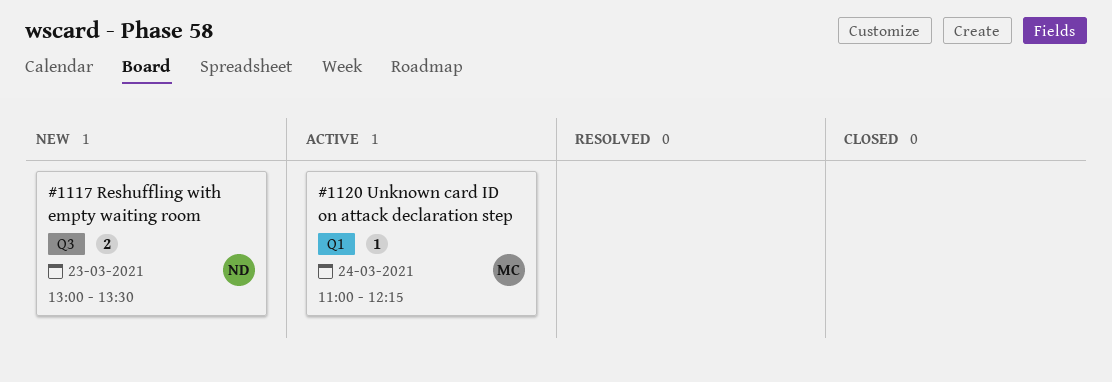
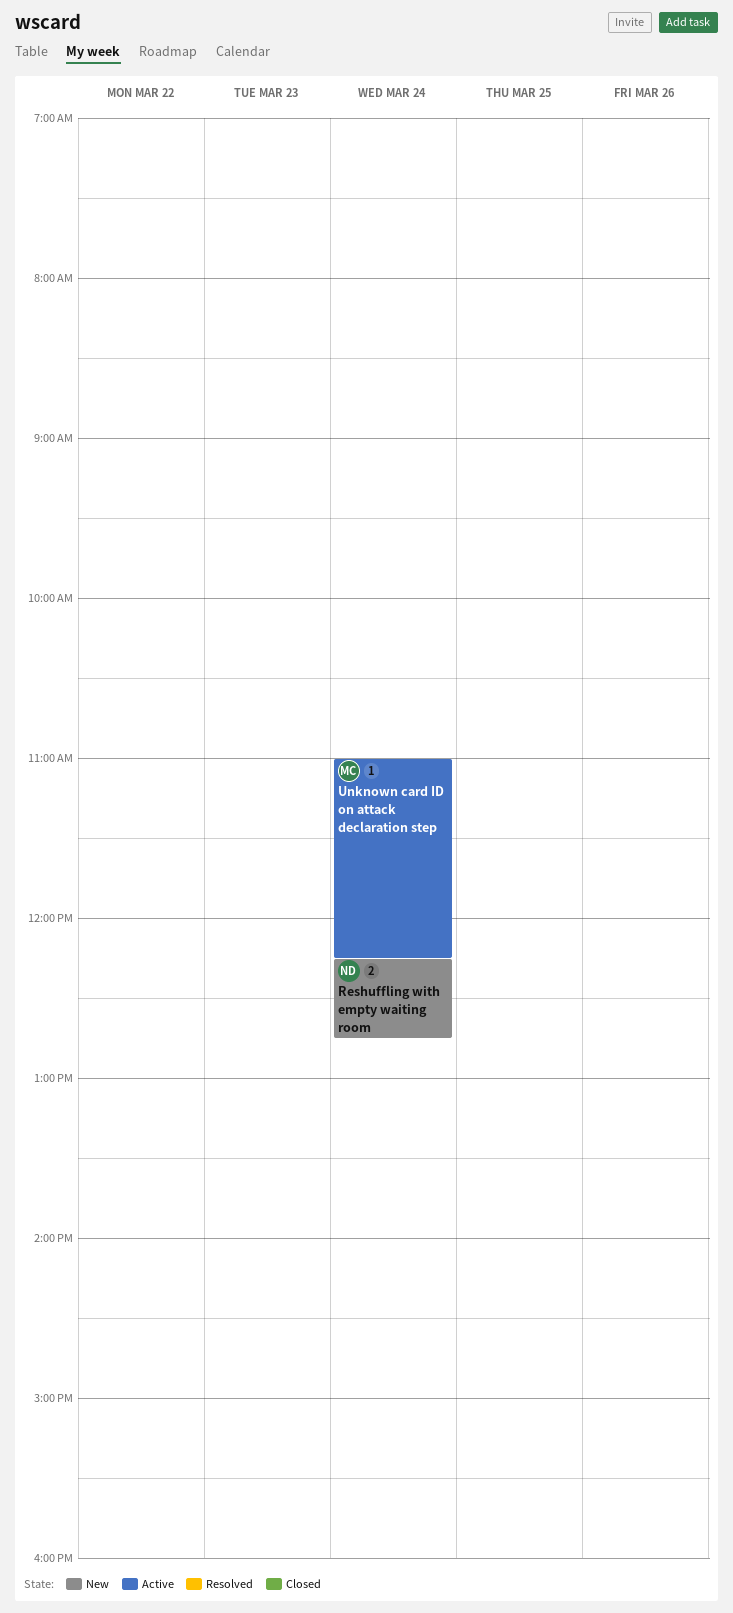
Reshuffling with empty waiting room, day: Mar 23 -> Mar 24
Reshuffling with empty waiting room, begins: 13:00 -> 12:15
Reshuffling with empty waiting room, ends: 13:30 -> 12:45

